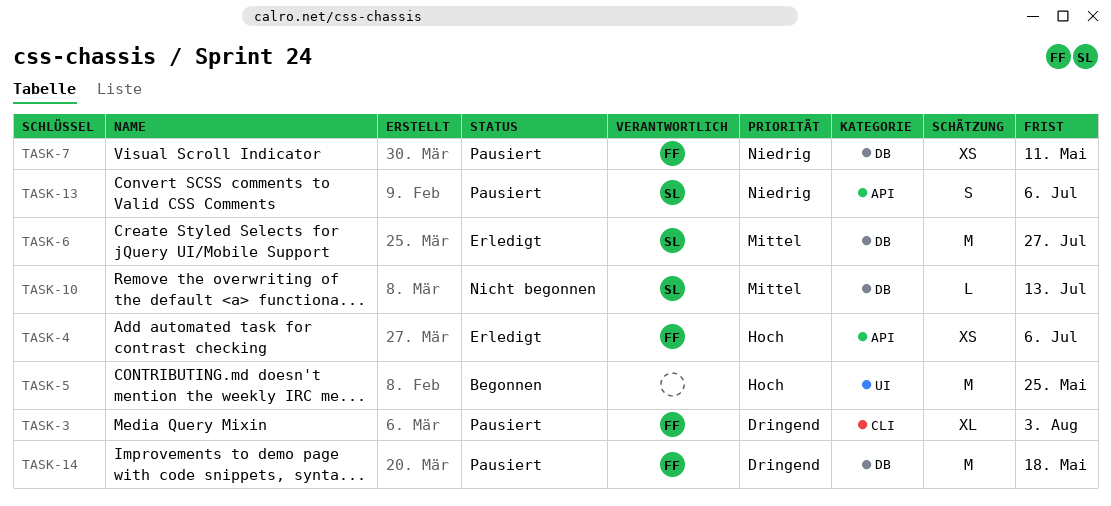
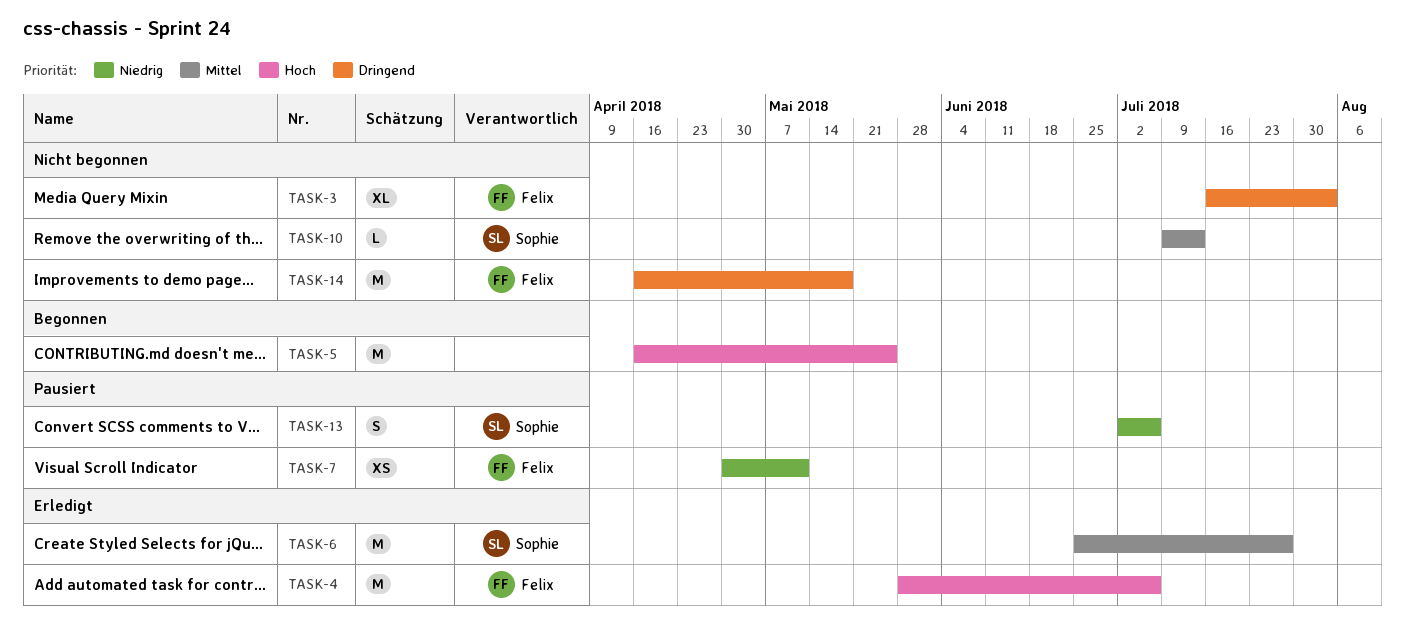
TASK-3, status: Pausiert -> Nicht begonnen
TASK-4, estimate: XS -> M
TASK-14, status: Pausiert -> Nicht begonnen

